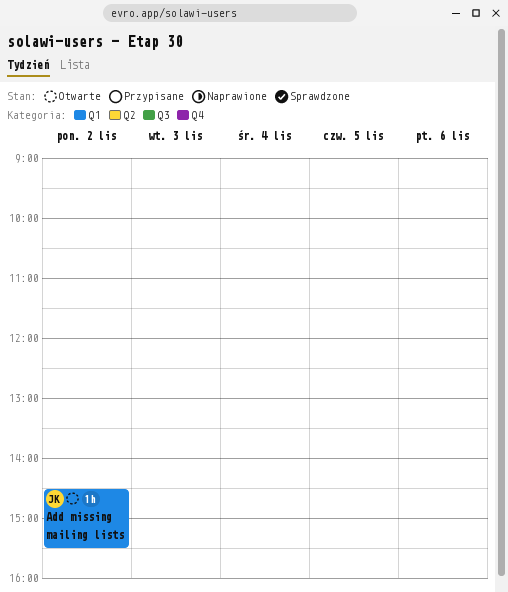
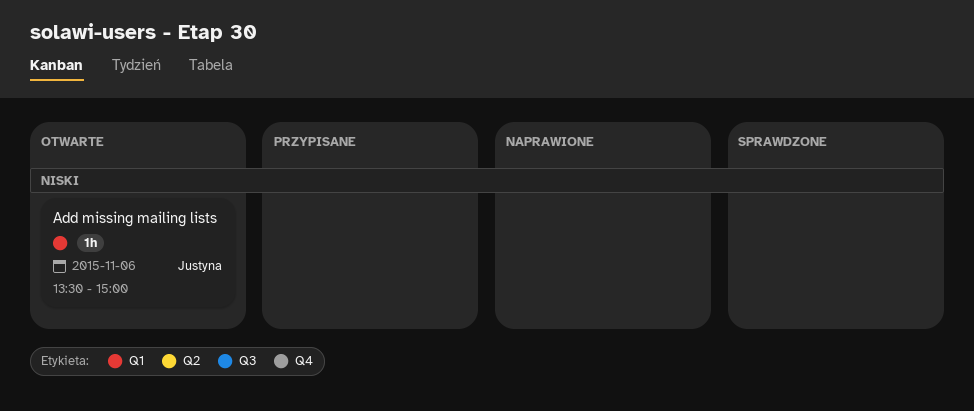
Add missing mailing lists, day: Nov 2 -> Nov 6
Add missing mailing lists, begins: 14:30 -> 13:30
Add missing mailing lists, ends: 15:30 -> 15:00

